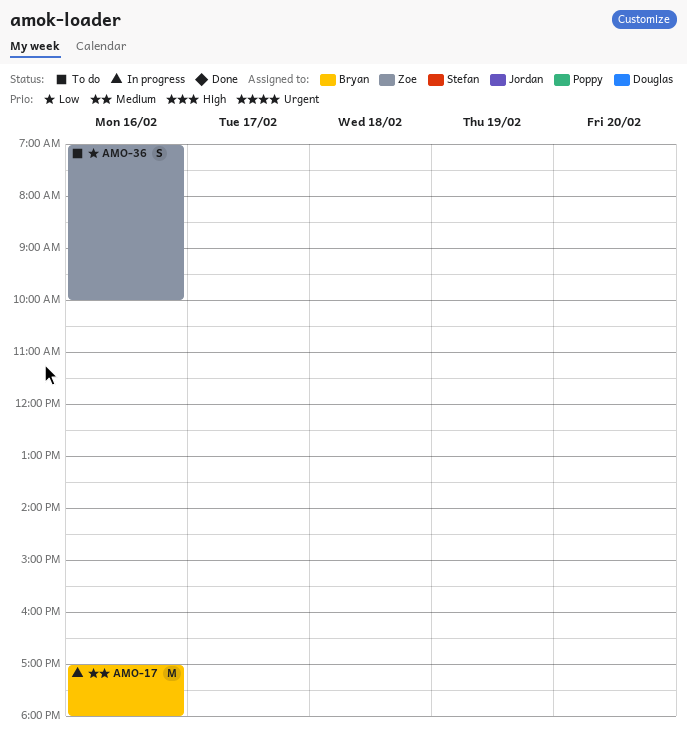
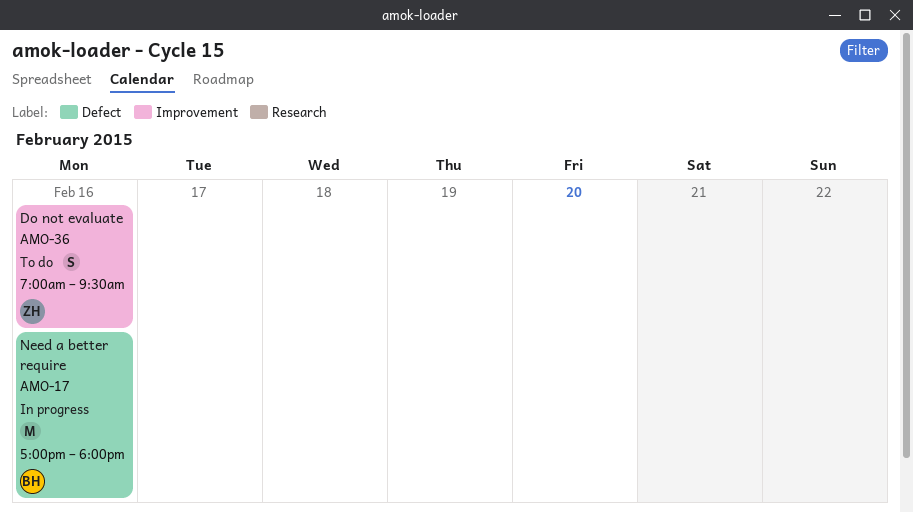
AMO-36, ends: 10:00 -> 09:30

